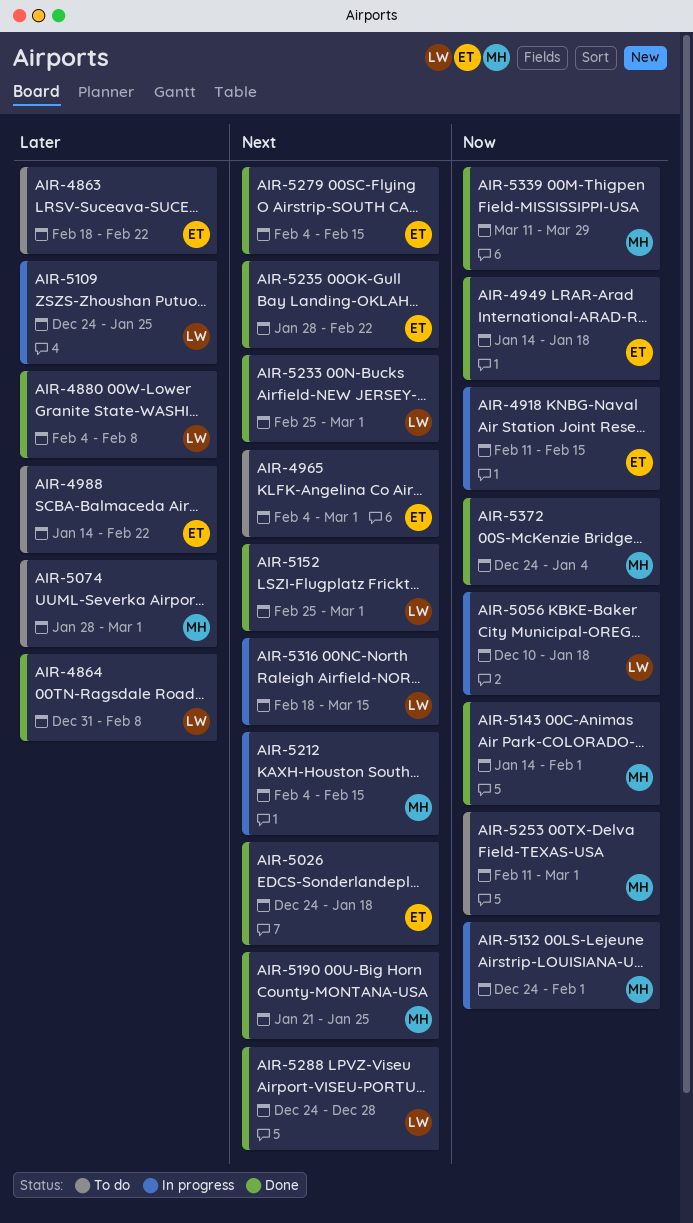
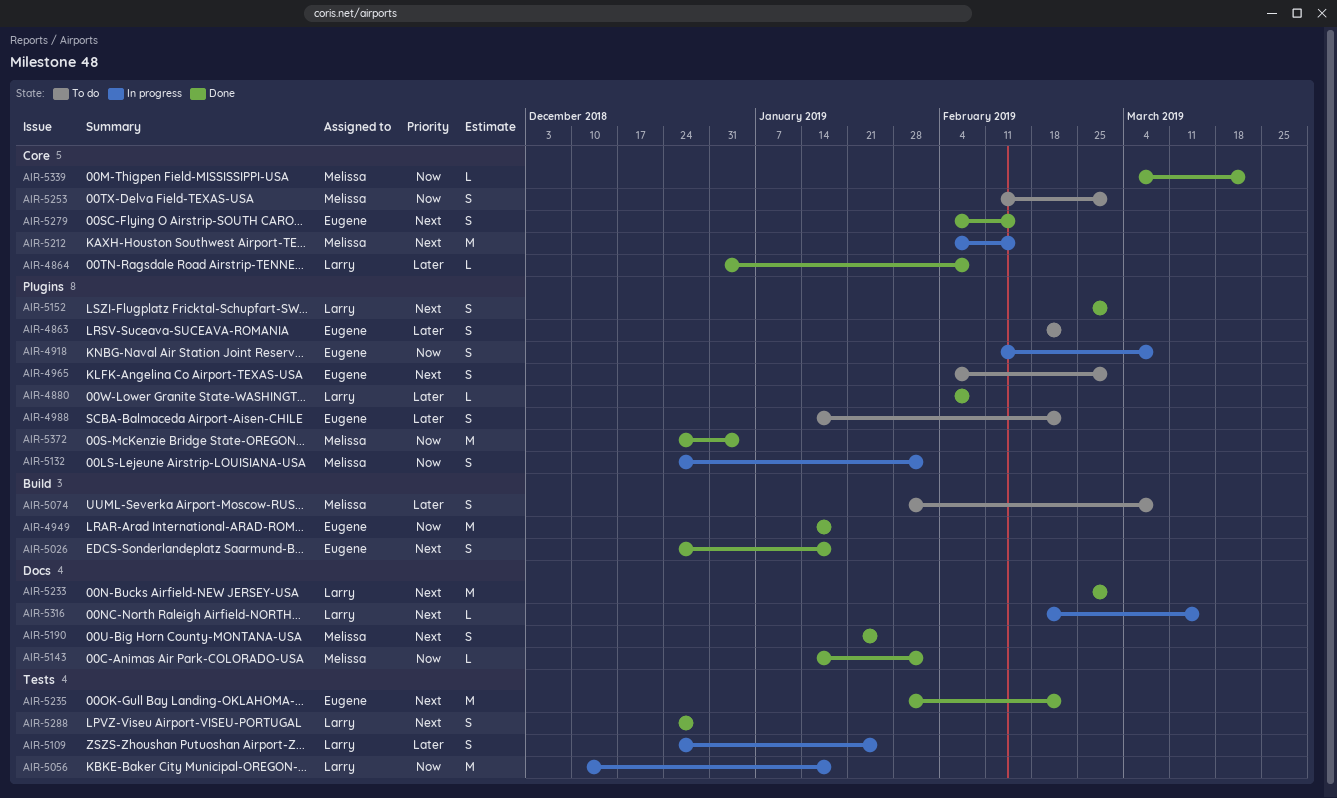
AIR-4918, due: Feb 15 -> Mar 8
AIR-5074, due: Mar 1 -> Mar 8
AIR-5339, start: Mar 11 -> Mar 4
AIR-5339, due: Mar 29 -> Mar 22

